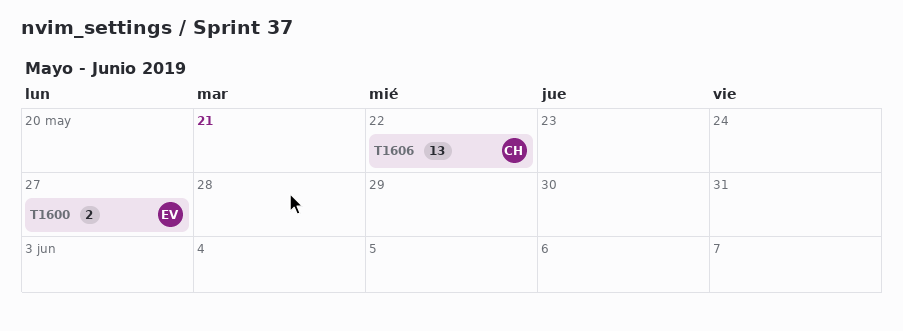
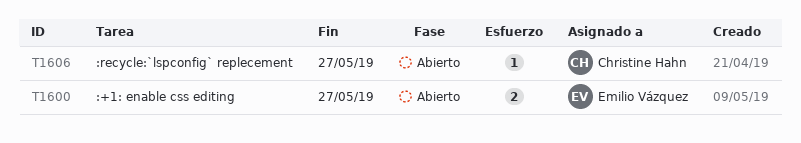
T1606, estimate: 13 -> 1
T1606, due: May 22 -> May 27

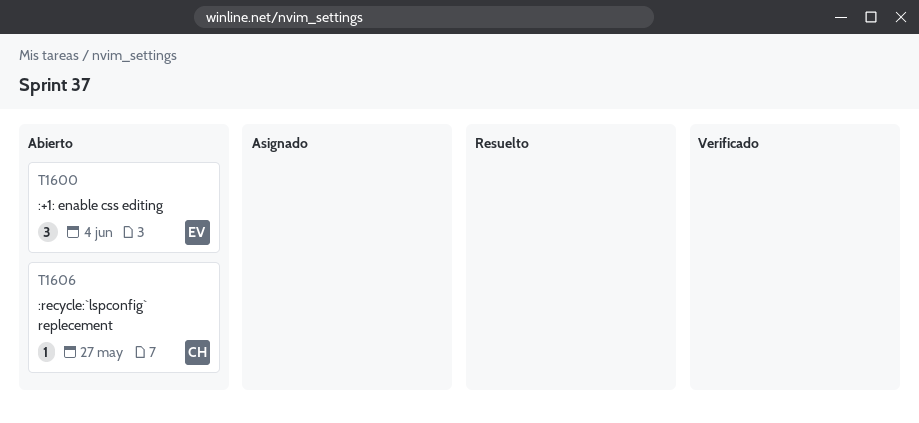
T1600, estimate: 2 -> 3
T1600, due: May 27 -> Jun 4

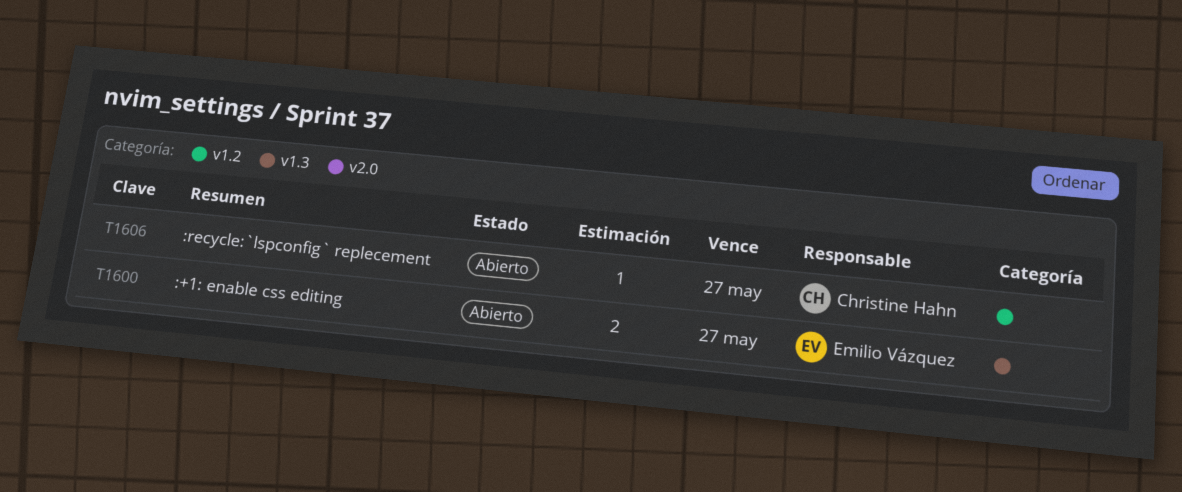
T1600, estimate: 3 -> 2
T1600, due: Jun 4 -> May 27

